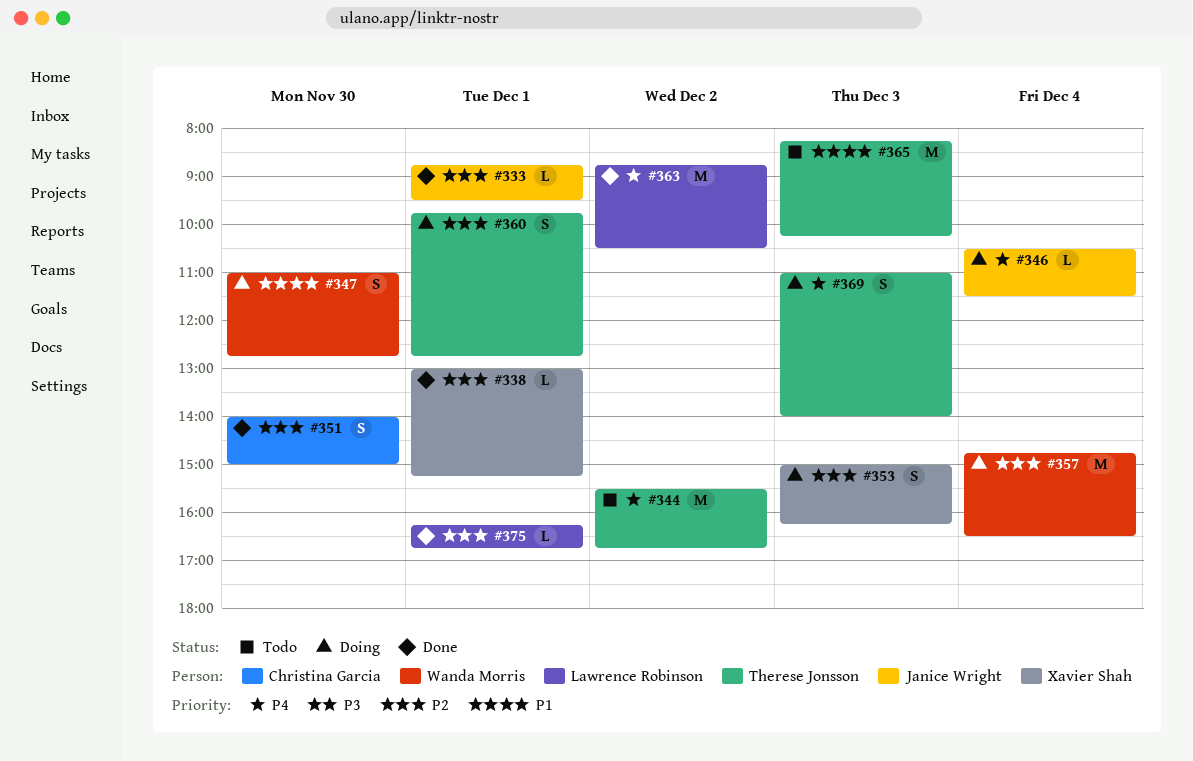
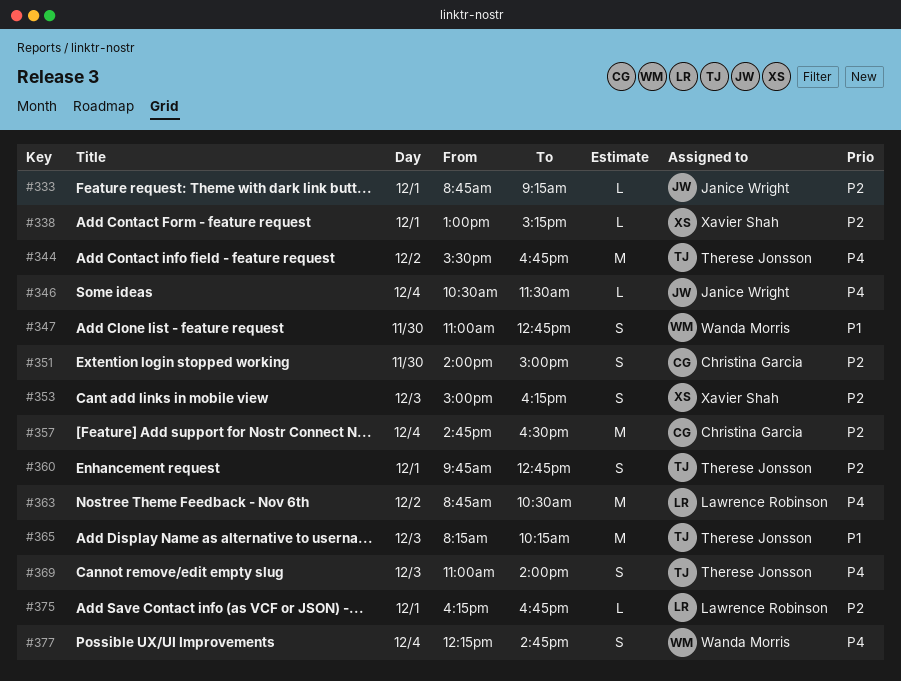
#333, ends: 09:30 -> 09:15
#357, owner: Wanda Morris -> Christina Garcia
#377: none -> present

